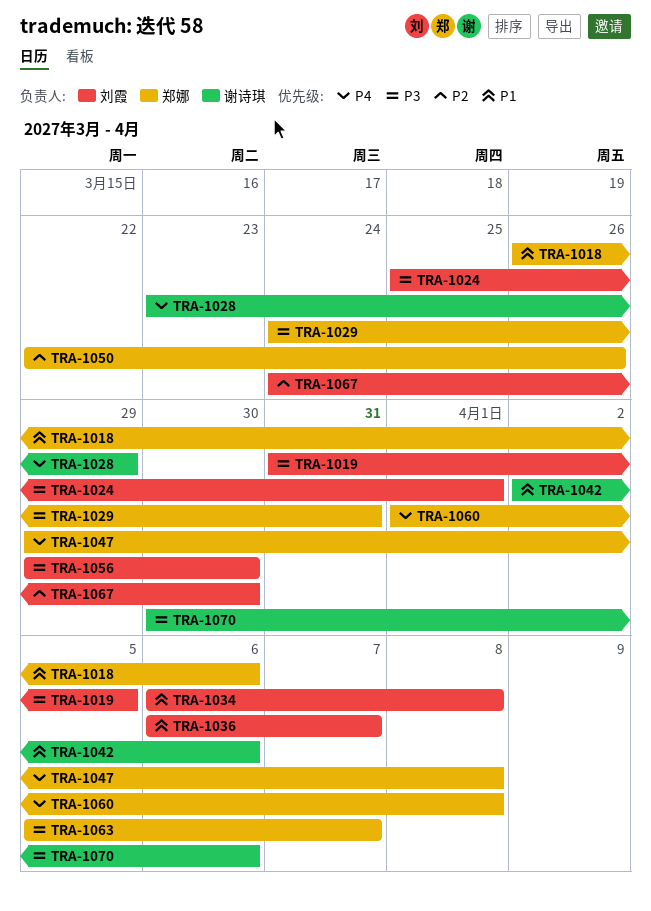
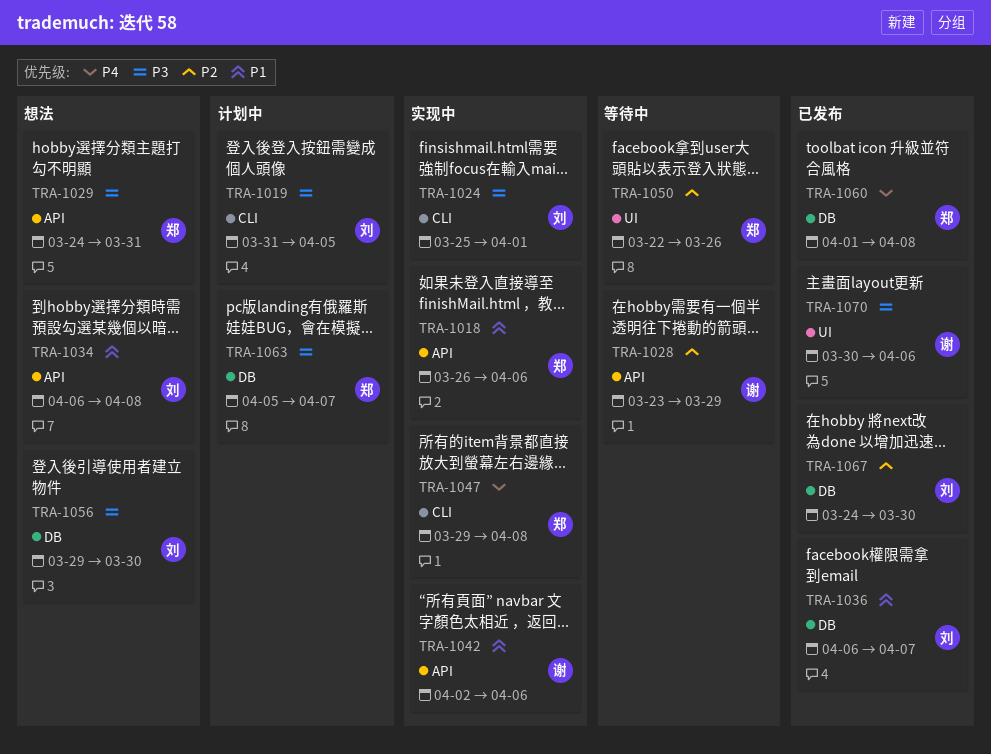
TRA-1028, priority: P4 -> P2

